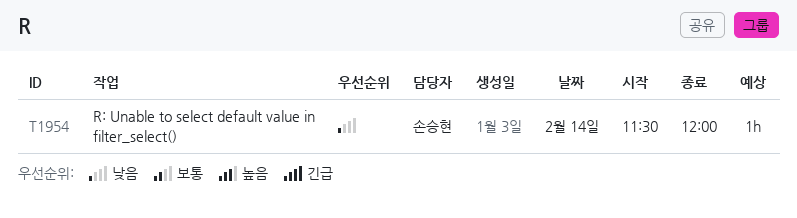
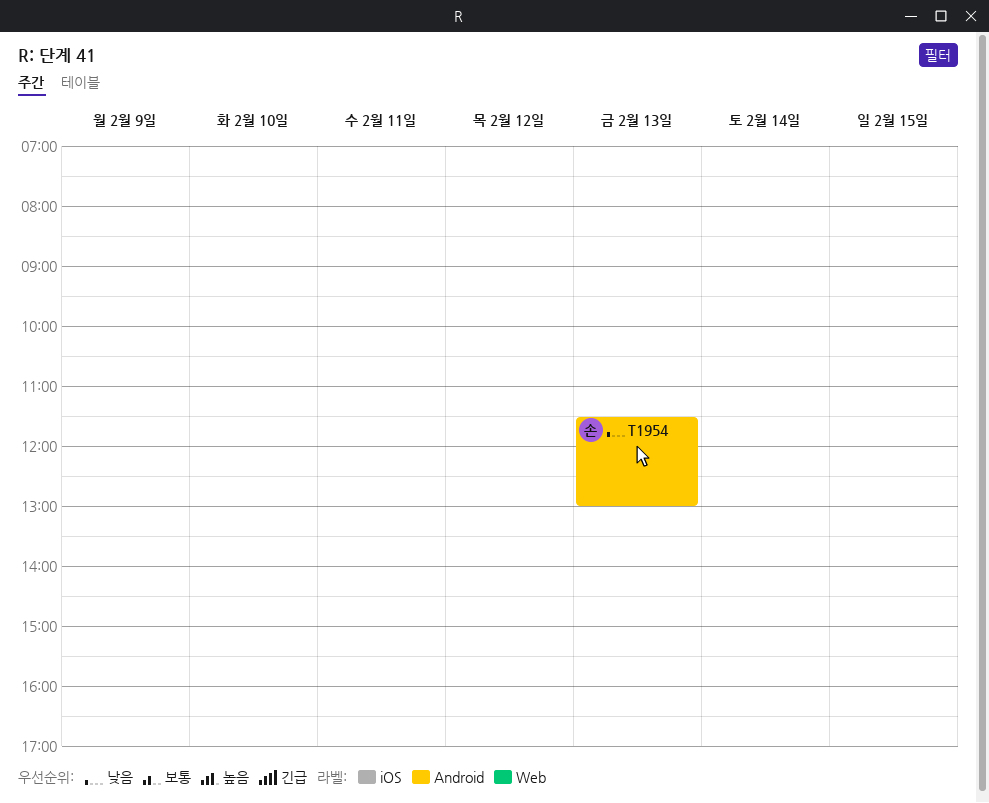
T1954, day: Feb 14 -> Feb 13
T1954, ends: 12:00 -> 13:00

